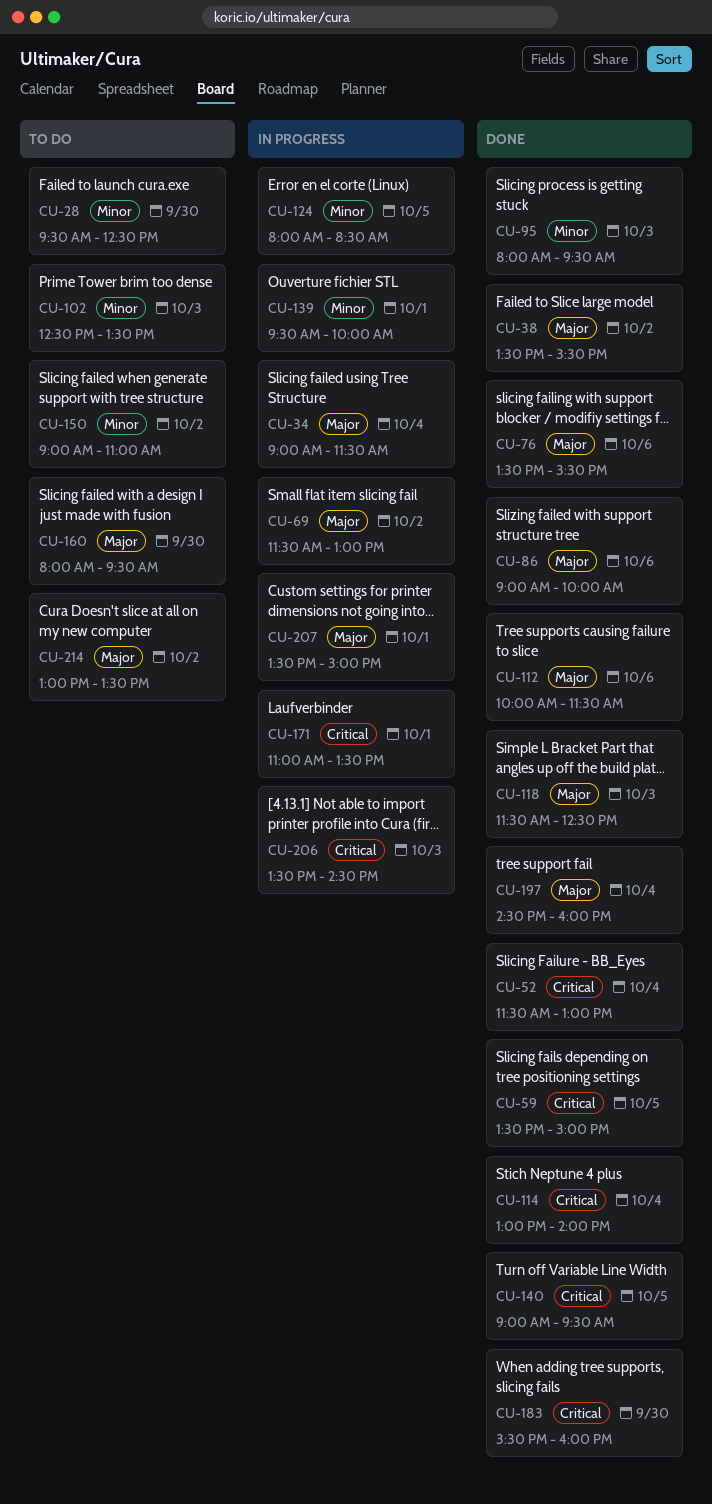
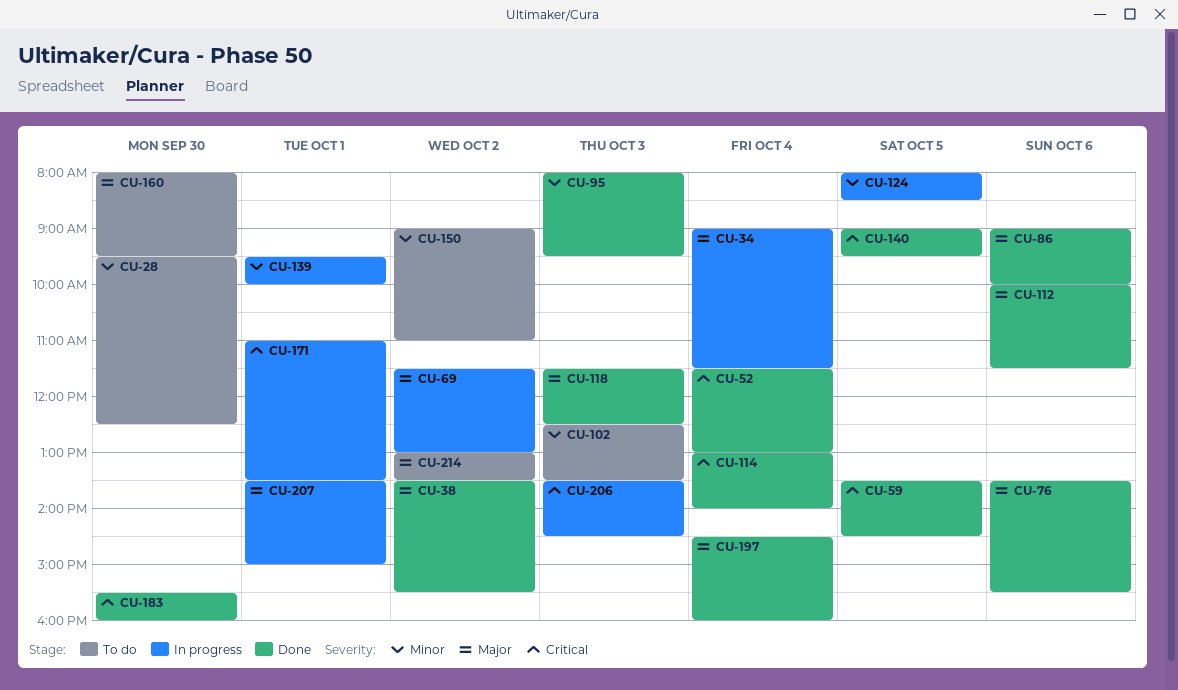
CU-59, ends: 15:00 -> 14:30

